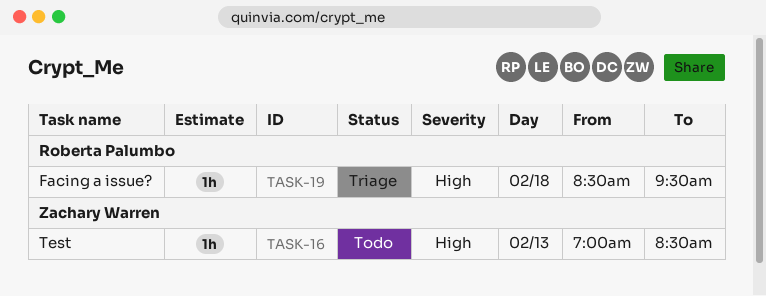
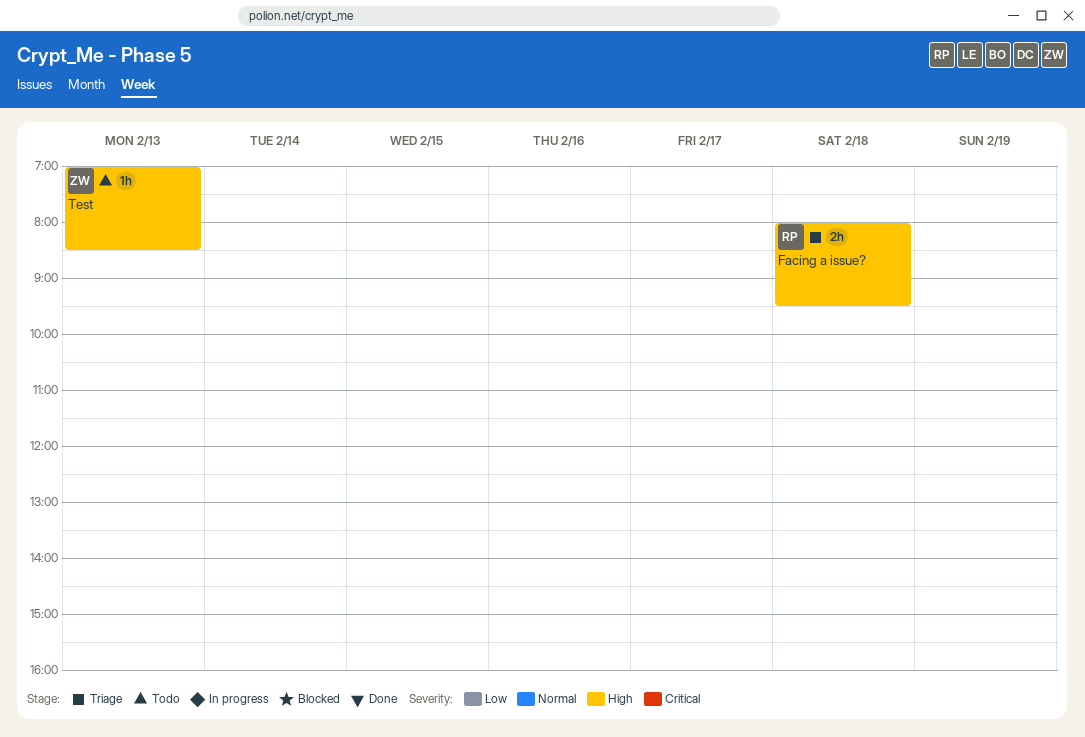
Facing a issue?, estimate: 1h -> 2h
Facing a issue?, begins: 08:30 -> 08:00

